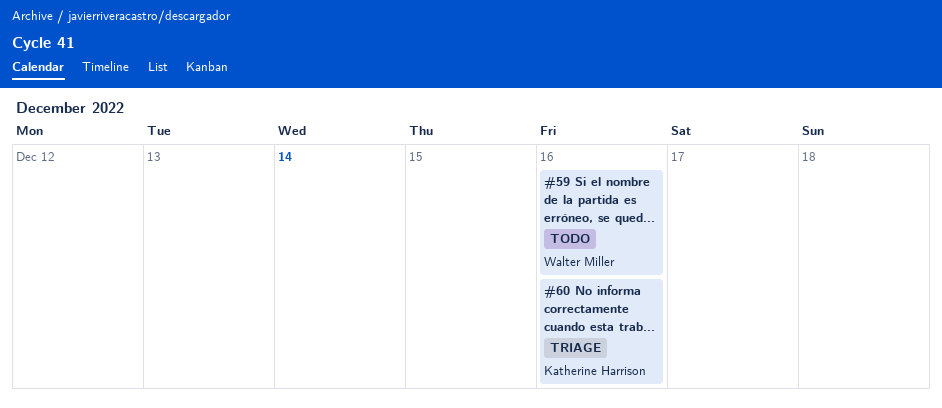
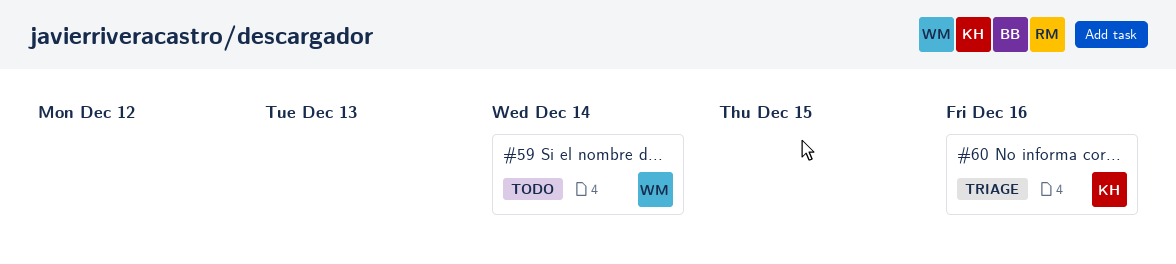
#59, due: Dec 16 -> Dec 14

